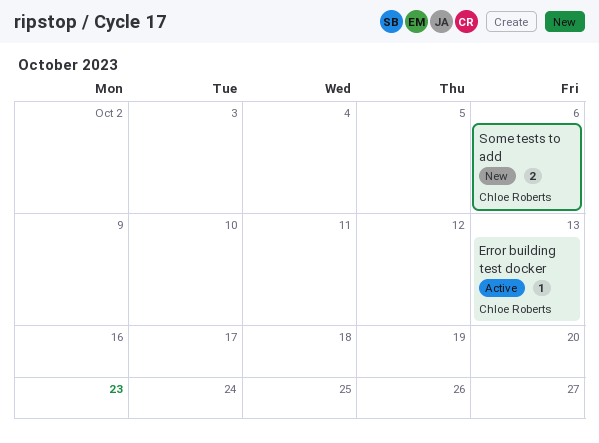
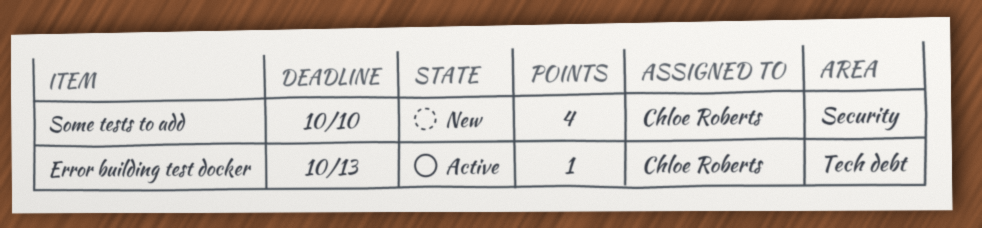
Some tests to add, estimate: 2 -> 4
Some tests to add, due: Oct 6 -> Oct 10

